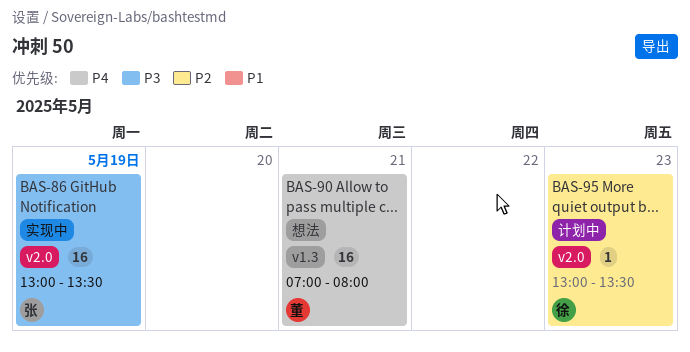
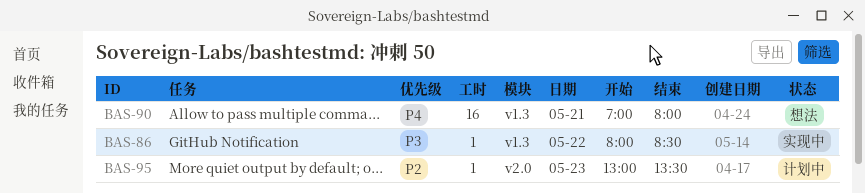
BAS-86, label: v2.0 -> v1.3
BAS-86, estimate: 16 -> 1
BAS-86, day: May 19 -> May 22
BAS-86, begins: 13:00 -> 08:00
BAS-86, ends: 13:30 -> 08:30

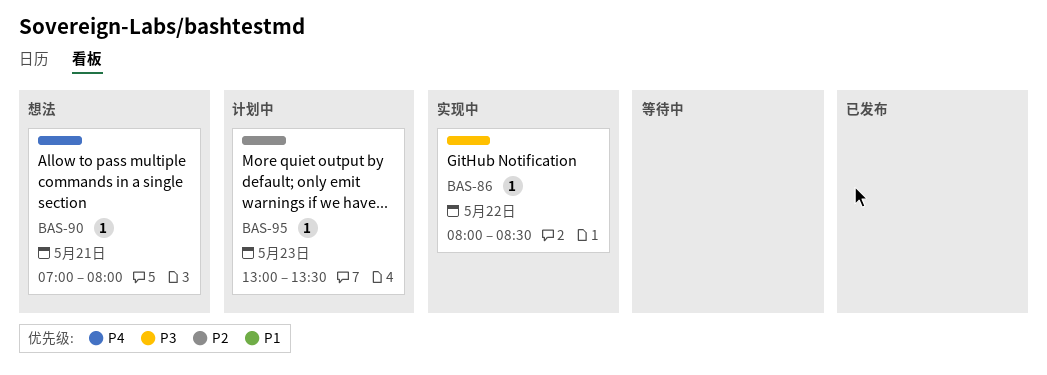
BAS-90, estimate: 16 -> 1

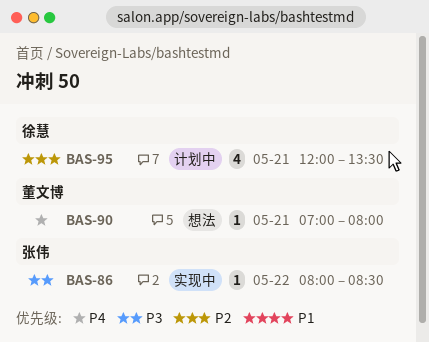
BAS-95, estimate: 1 -> 4
BAS-95, day: May 23 -> May 21
BAS-95, begins: 13:00 -> 12:00

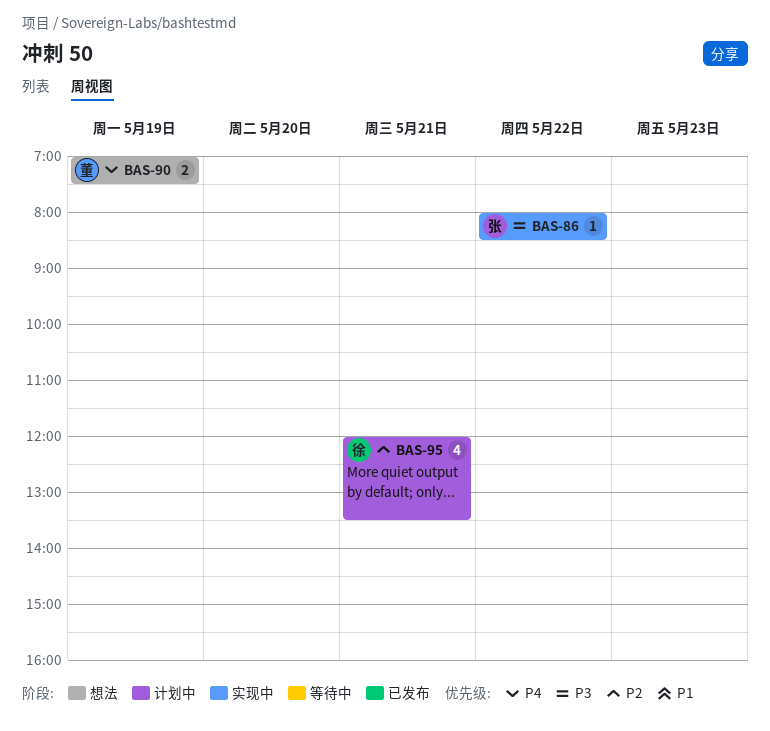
BAS-90, estimate: 1 -> 2
BAS-90, day: May 21 -> May 19
BAS-90, ends: 08:00 -> 07:30

